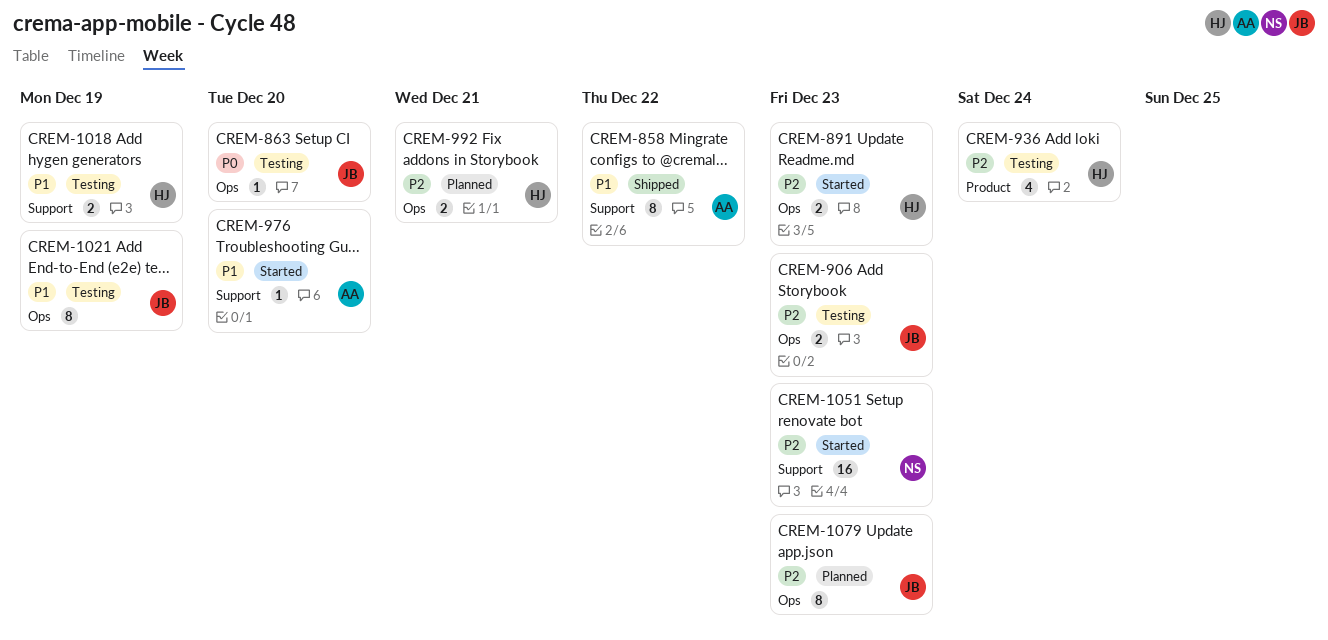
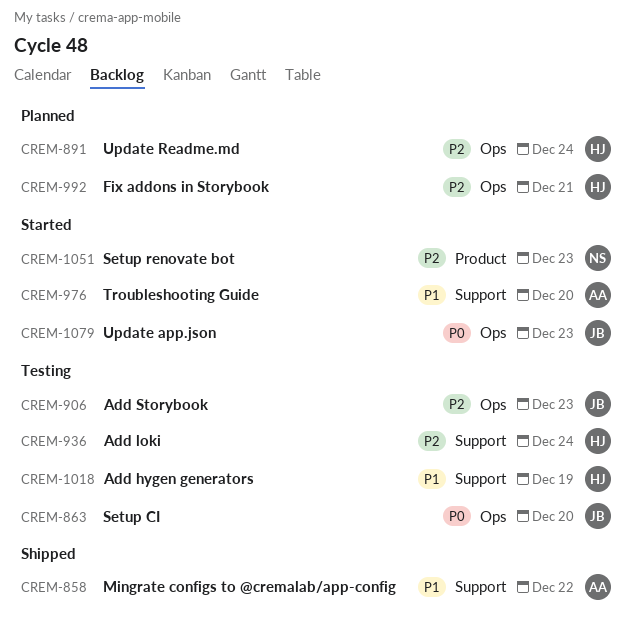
CREM-891, status: Started -> Planned
CREM-891, due: Dec 23 -> Dec 24
CREM-936, label: Product -> Support
CREM-1021: present -> none
CREM-1051, label: Support -> Product
CREM-1079, status: Planned -> Started
CREM-1079, priority: P2 -> P0

